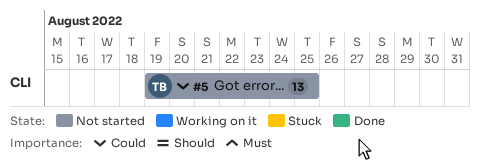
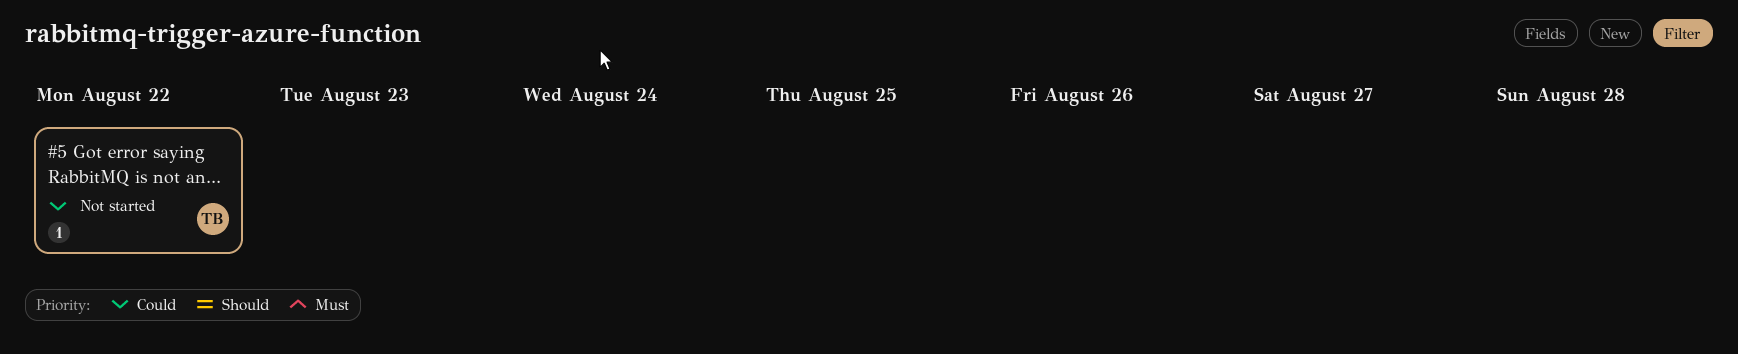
#5, estimate: 13 -> 1
#5, due: Aug 25 -> Aug 22

